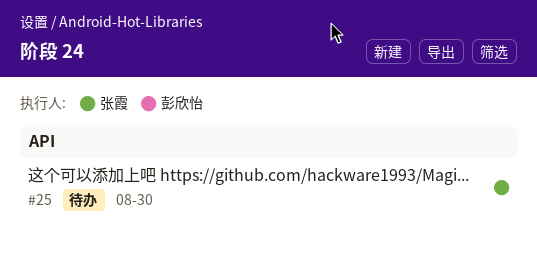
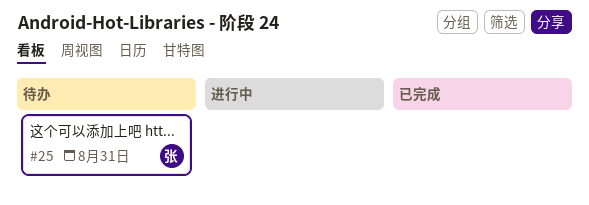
#25, due: Aug 30 -> Aug 31

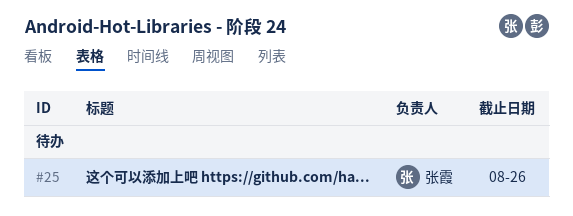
#25, due: Aug 31 -> Aug 26

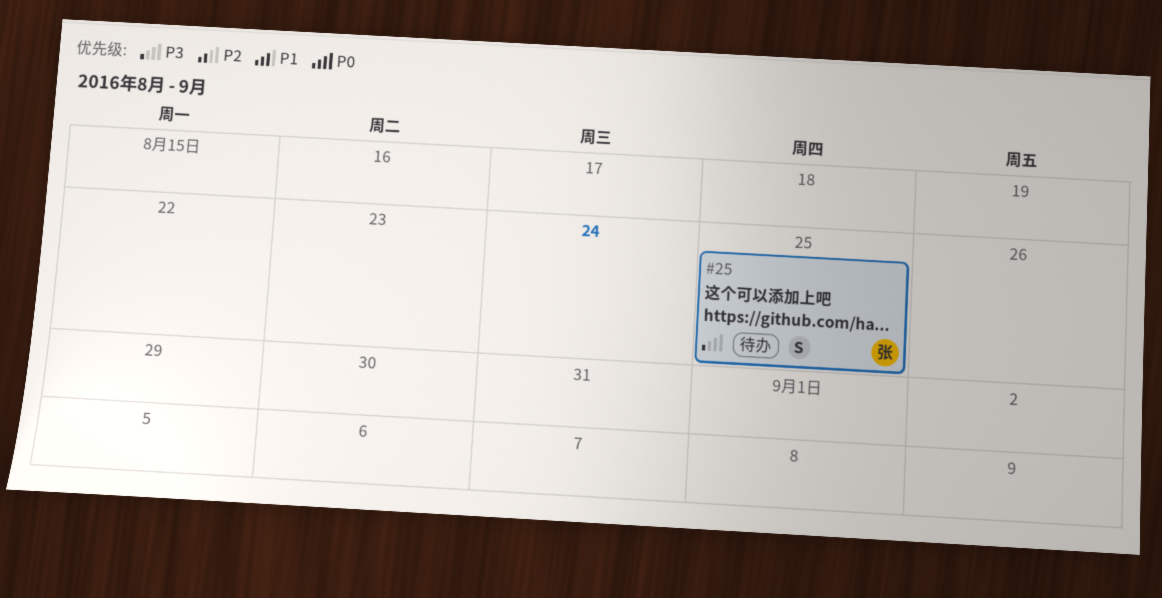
#25, due: Aug 26 -> Aug 25

